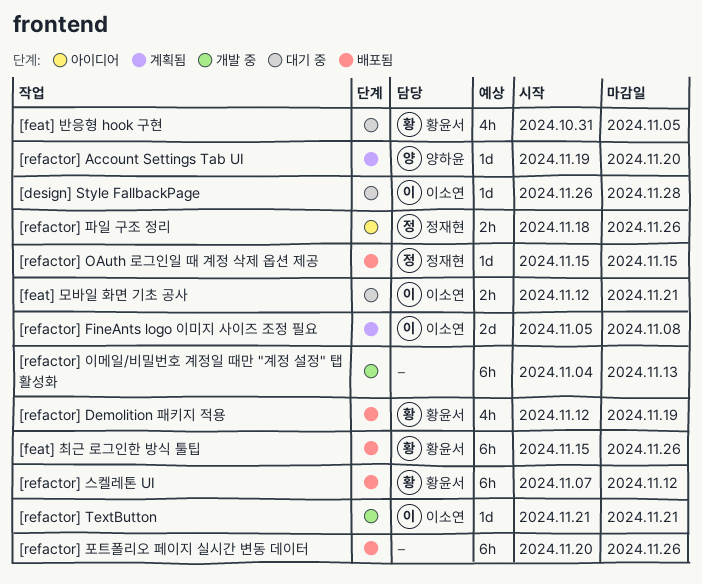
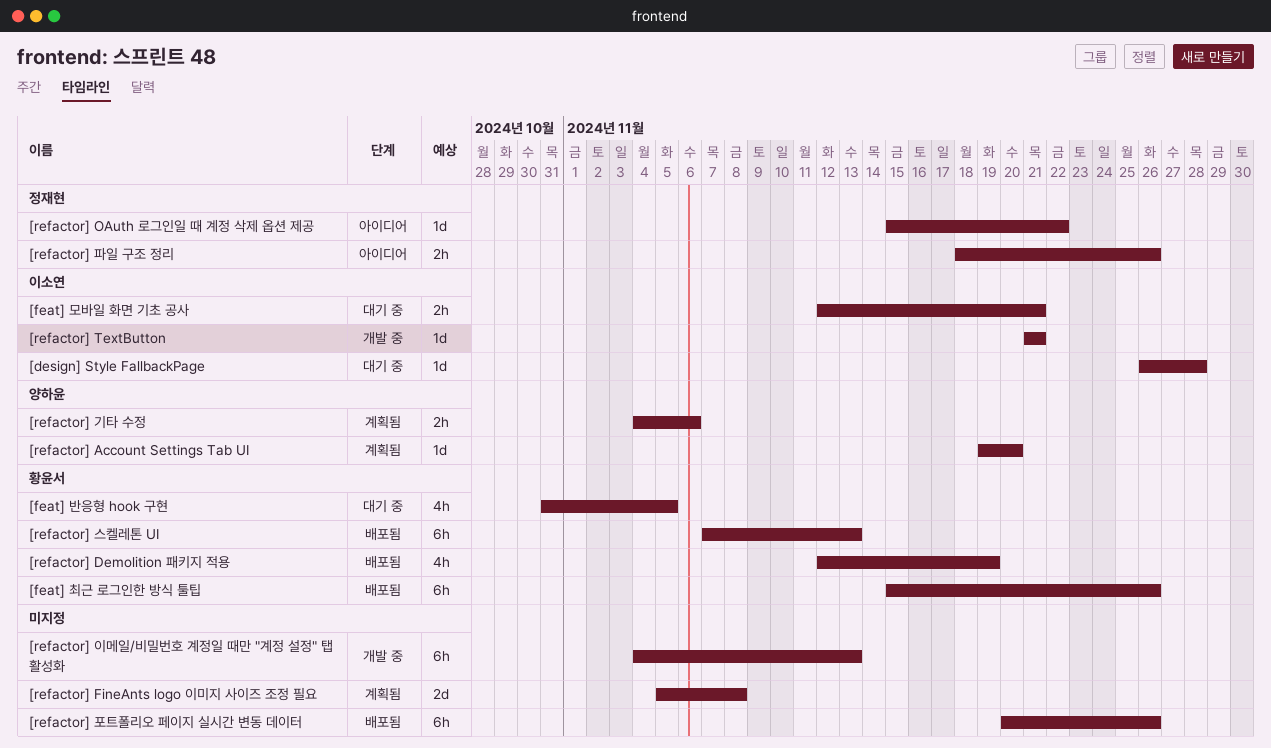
[refactor] FineAnts logo 이미지 사이즈 조정 필요, owner: 이소연 -> none
[refactor] OAuth 로그인일 때 계정 삭제 옵션 제공, status: 배포됨 -> 아이디어
[refactor] OAuth 로그인일 때 계정 삭제 옵션 제공, due: Nov 15 -> Nov 22
[refactor] 기타 수정: none -> present
[refactor] 스켈레톤 UI, due: Nov 12 -> Nov 13

